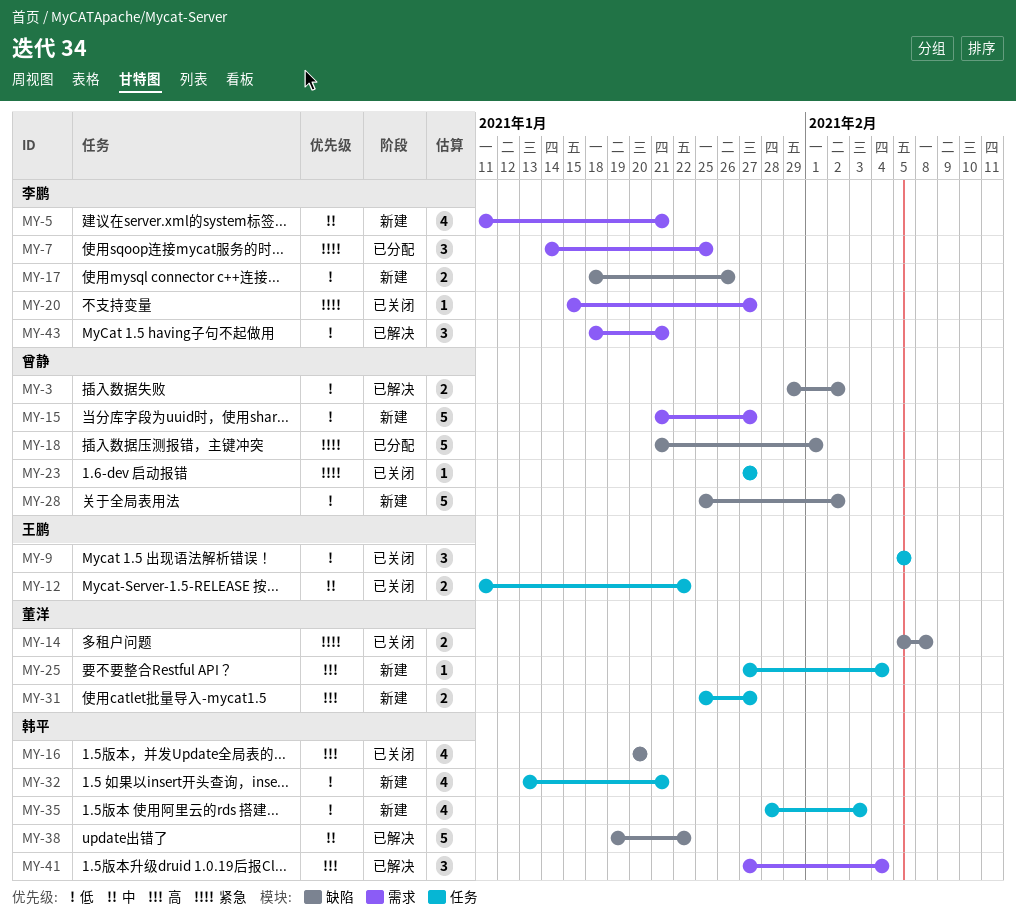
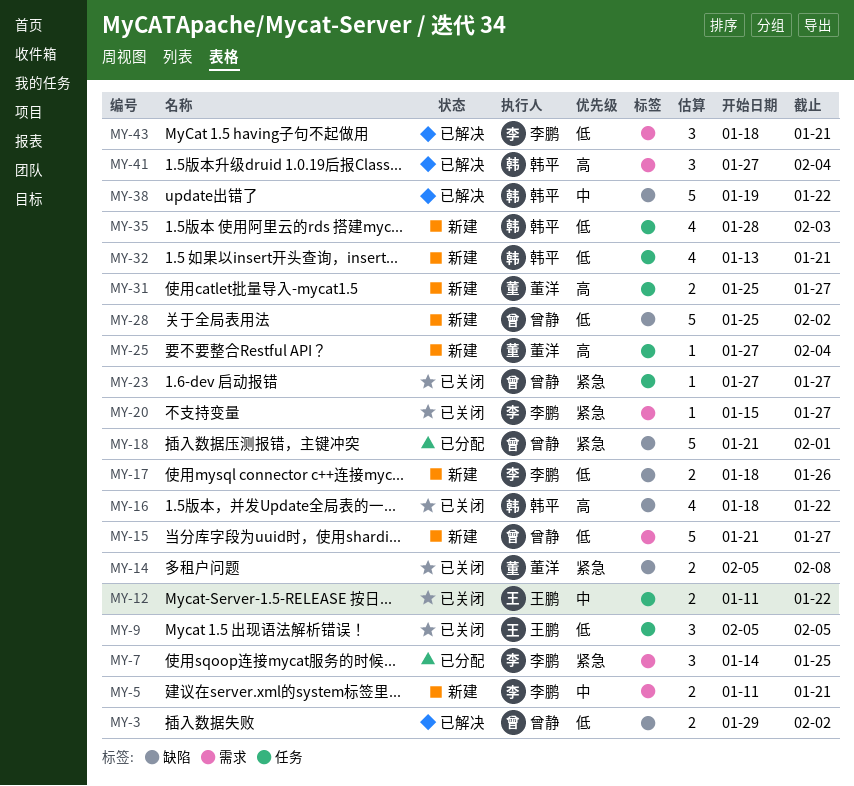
MY-5, estimate: 4 -> 2
MY-16, start: Jan 20 -> Jan 18
MY-16, due: Jan 20 -> Jan 22

